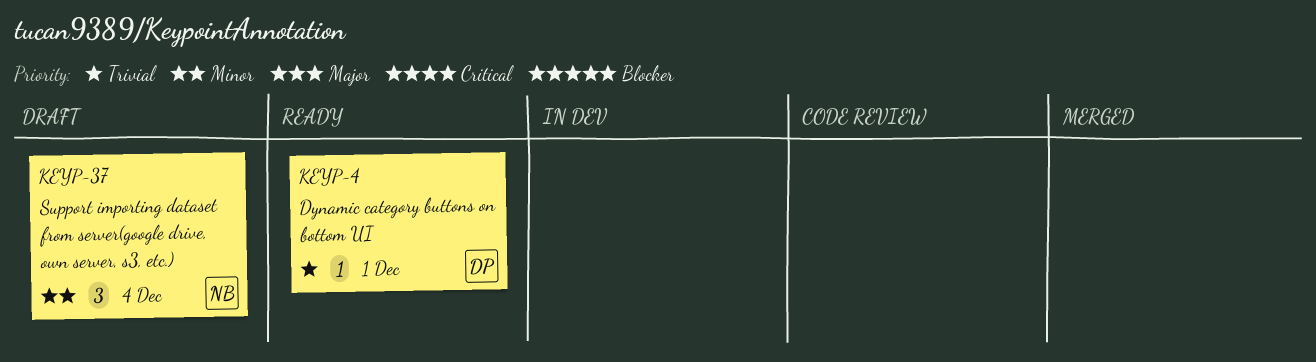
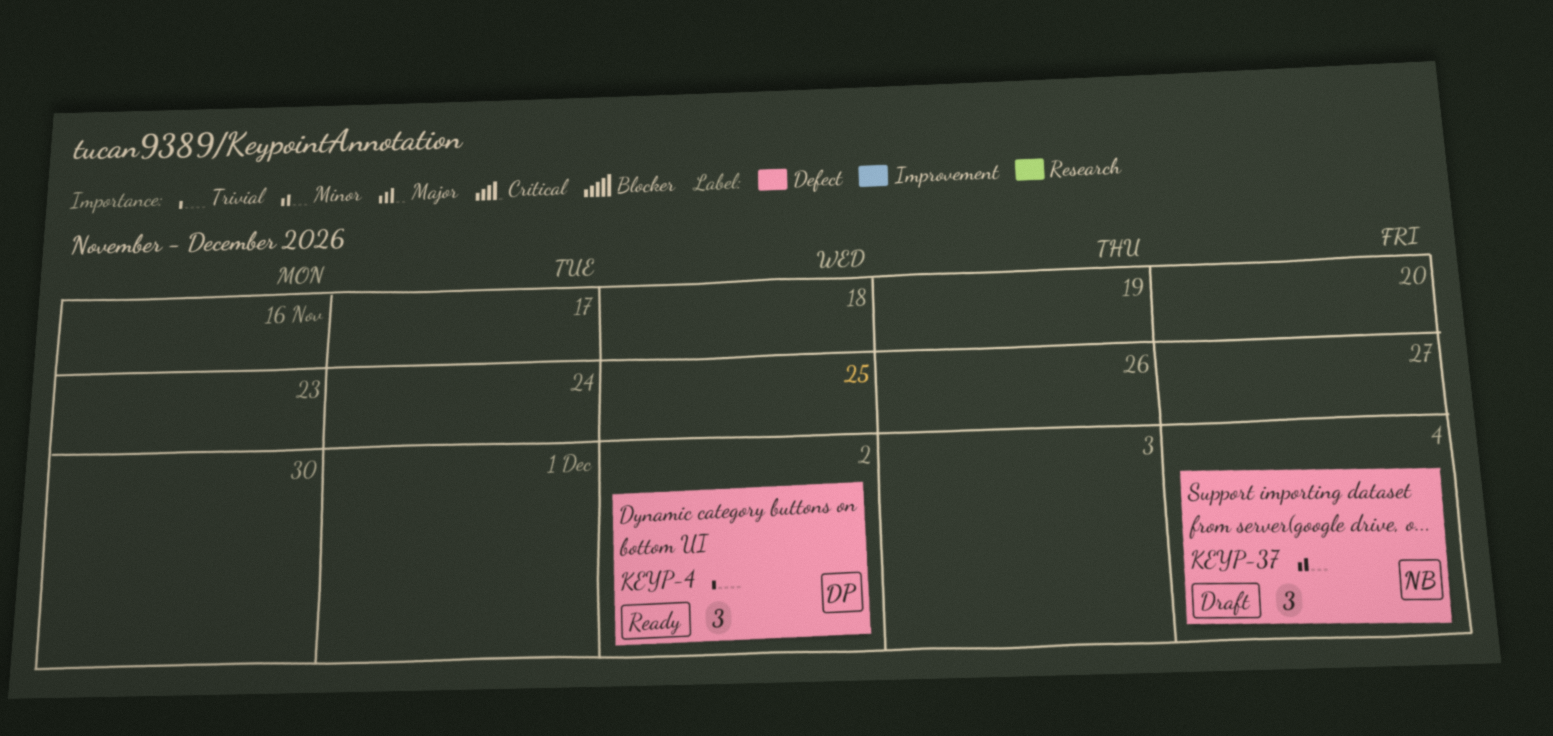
KEYP-4, estimate: 1 -> 3
KEYP-4, due: Dec 1 -> Dec 2

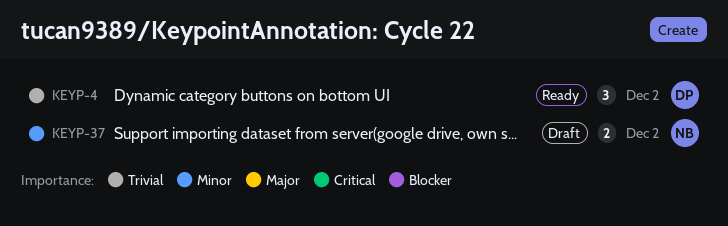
KEYP-37, estimate: 3 -> 2
KEYP-37, due: Dec 4 -> Dec 2

